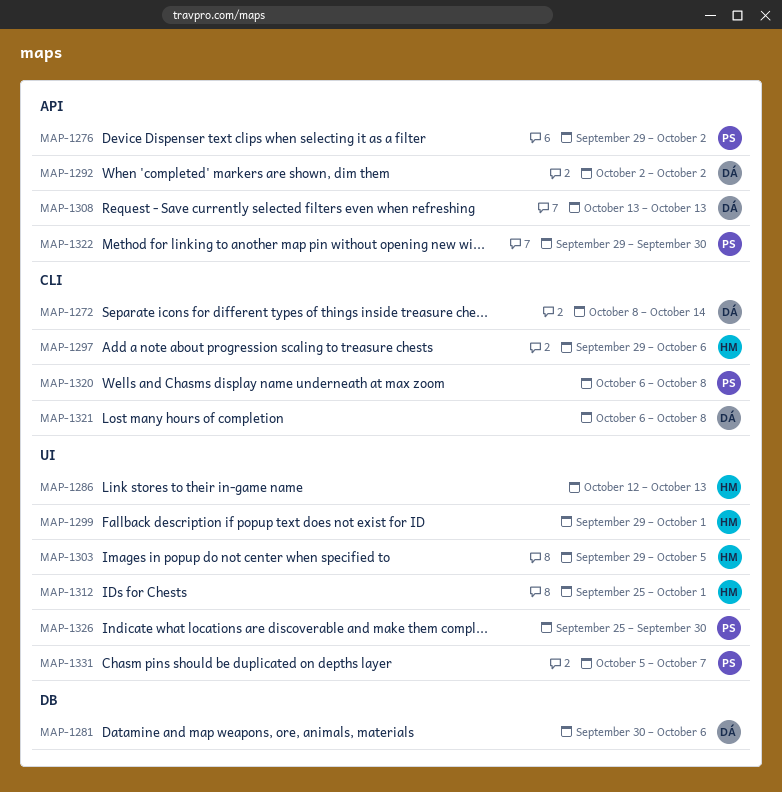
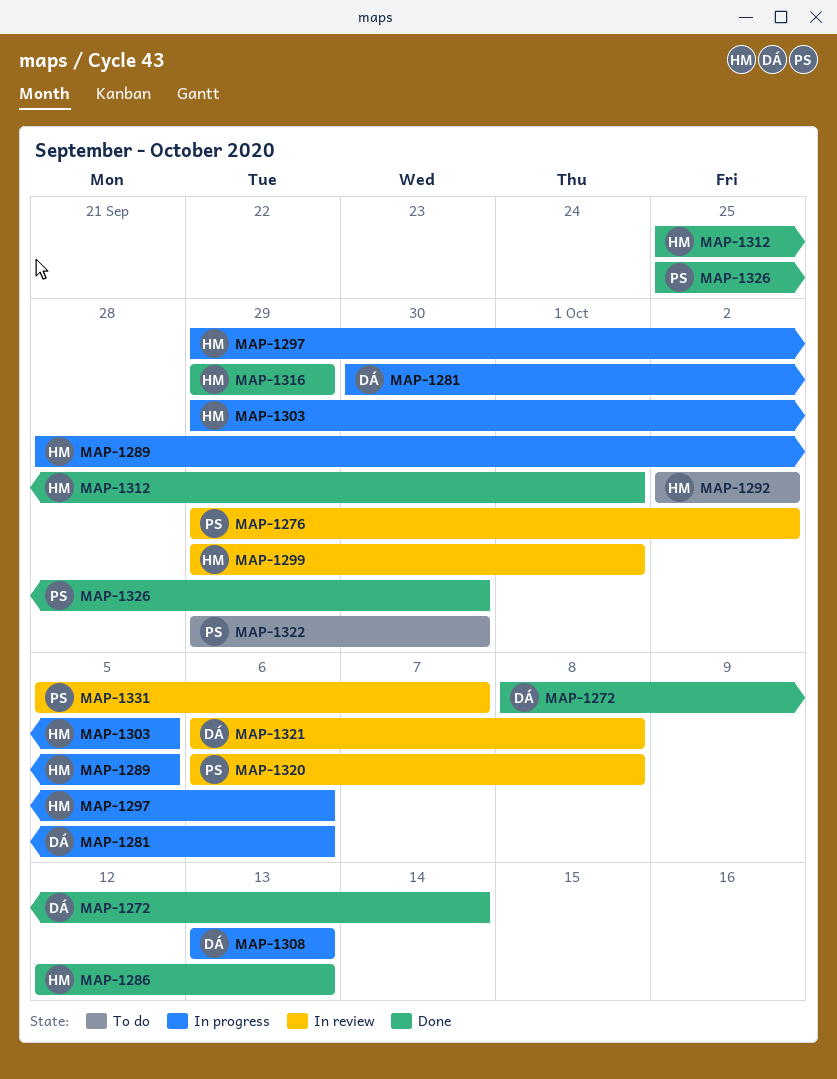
MAP-1289: none -> present
MAP-1292, owner: DÁ -> HM
MAP-1316: none -> present

